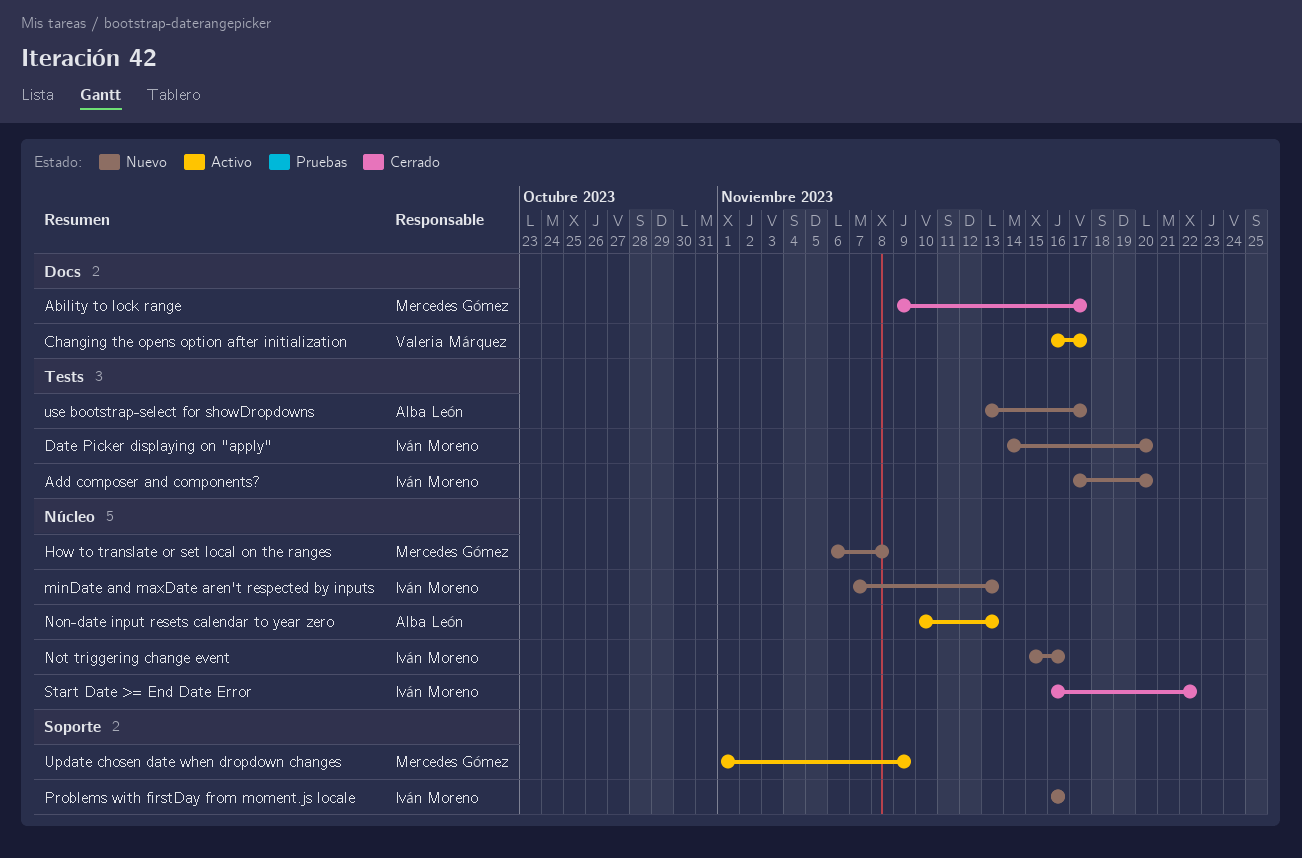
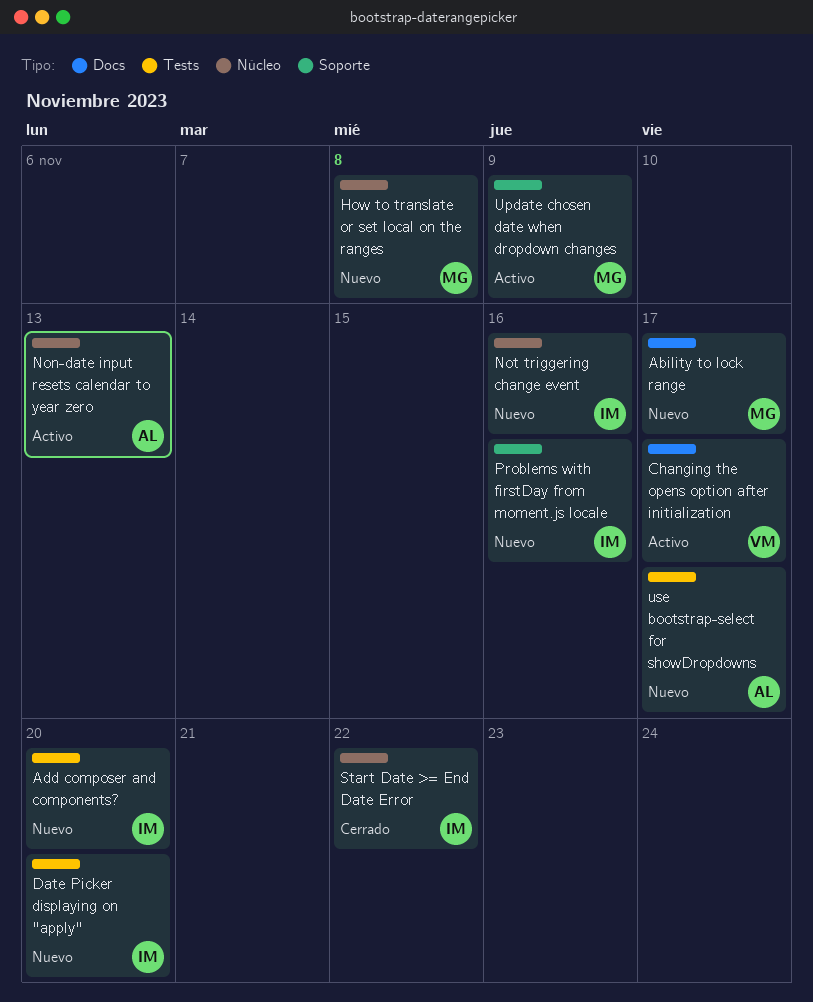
Ability to lock range, status: Cerrado -> Nuevo
minDate and maxDate aren't respected by inputs: present -> none

